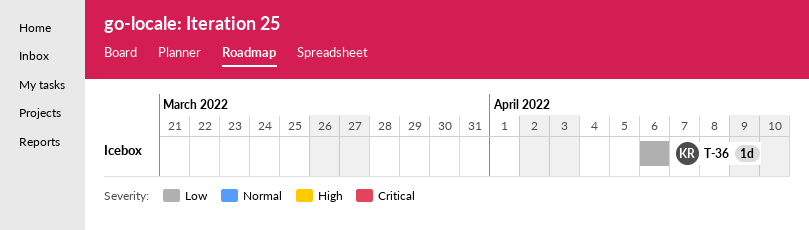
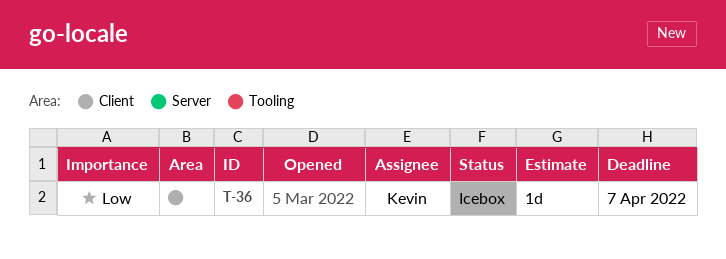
T-36, due: Apr 6 -> Apr 7

